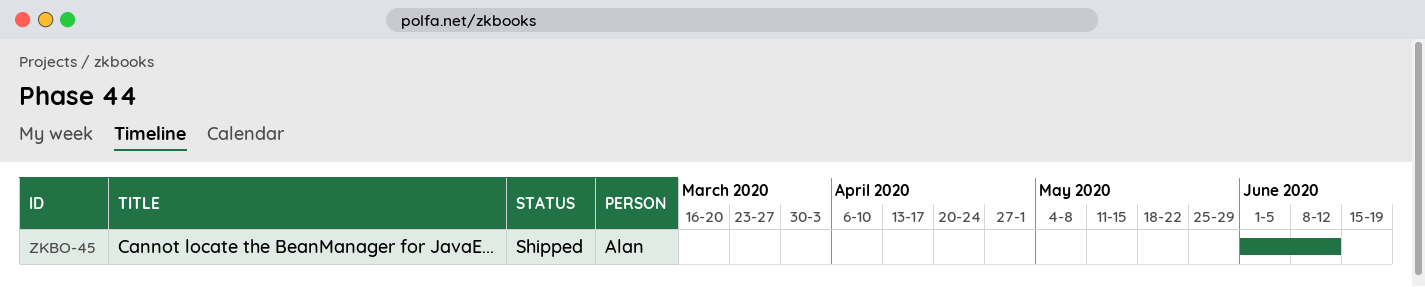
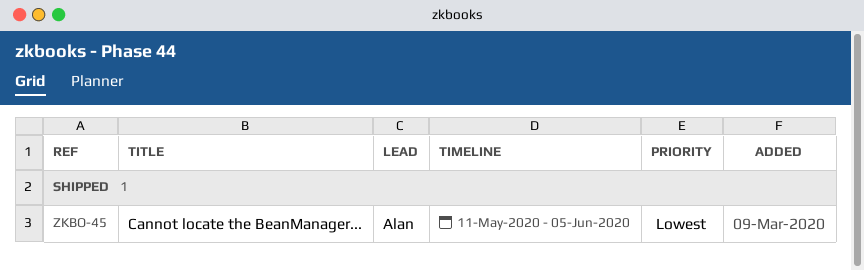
ZKBO-45, start: Jun 1 -> May 11
ZKBO-45, due: Jun 12 -> Jun 5

